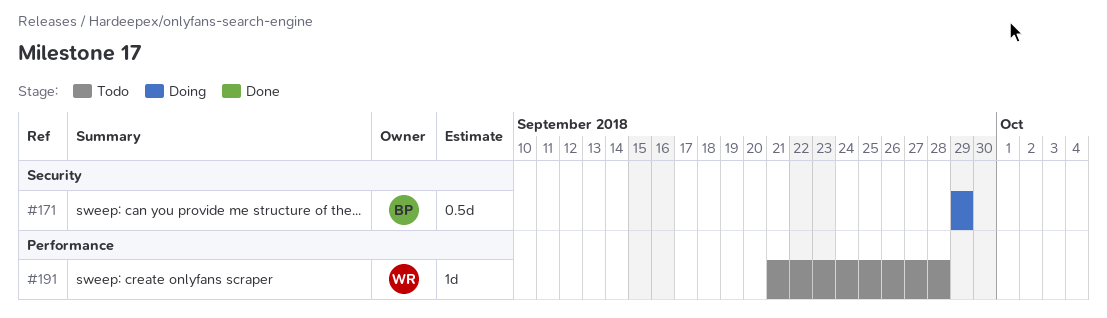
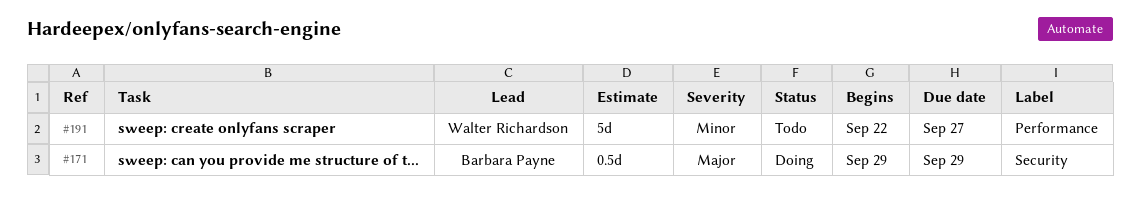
#191, estimate: 1d -> 5d
#191, start: Sep 21 -> Sep 22
#191, due: Sep 28 -> Sep 27

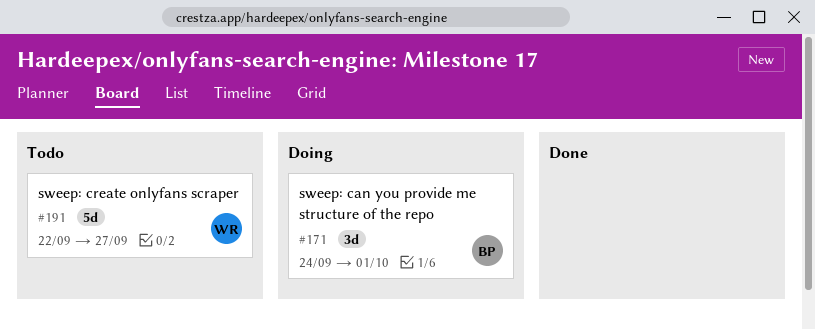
#171, estimate: 0.5d -> 3d
#171, start: Sep 29 -> Sep 24
#171, due: Sep 29 -> Oct 1

